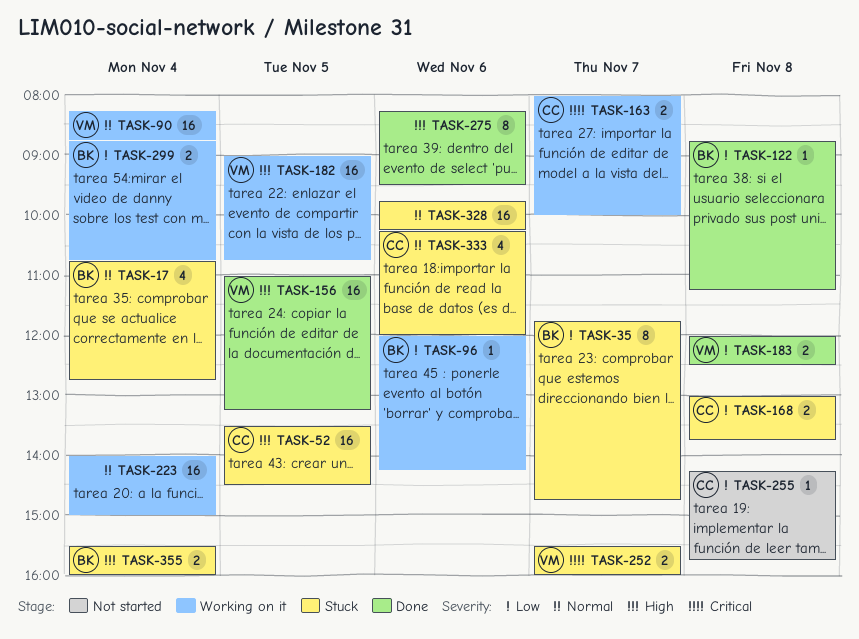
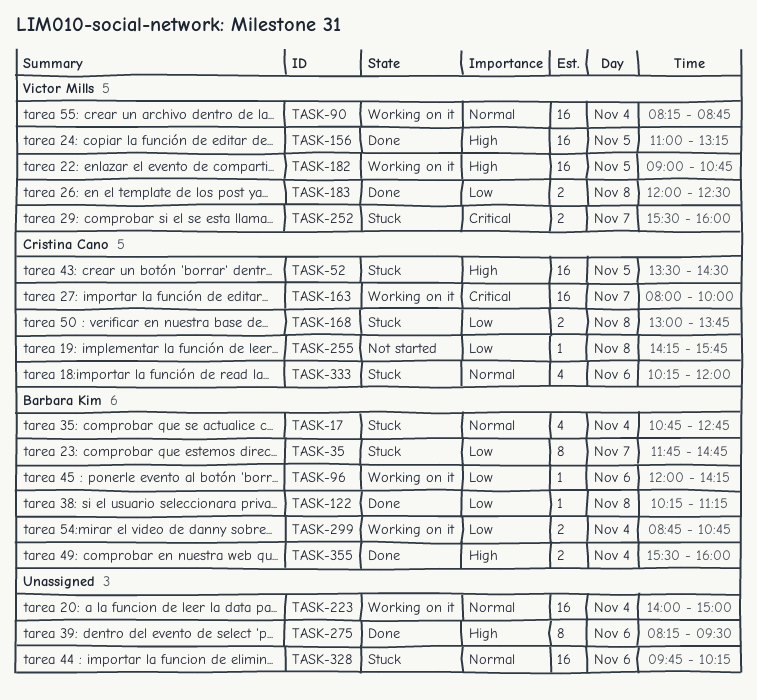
TASK-122, begins: 08:45 -> 10:15
TASK-163, estimate: 2 -> 16
TASK-355, status: Stuck -> Done

